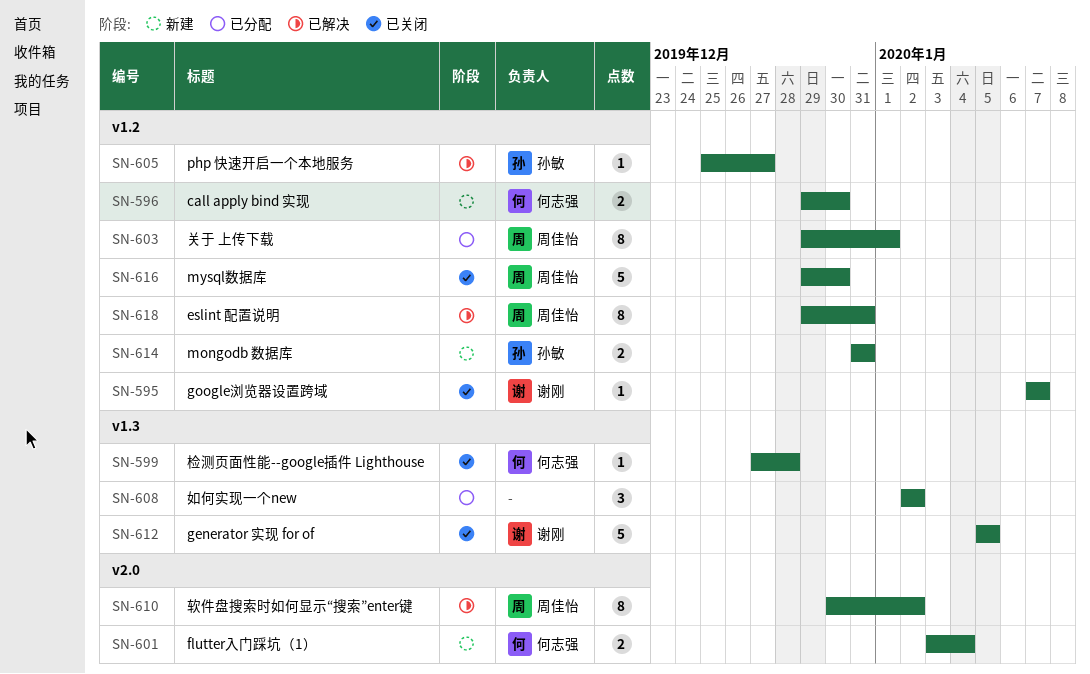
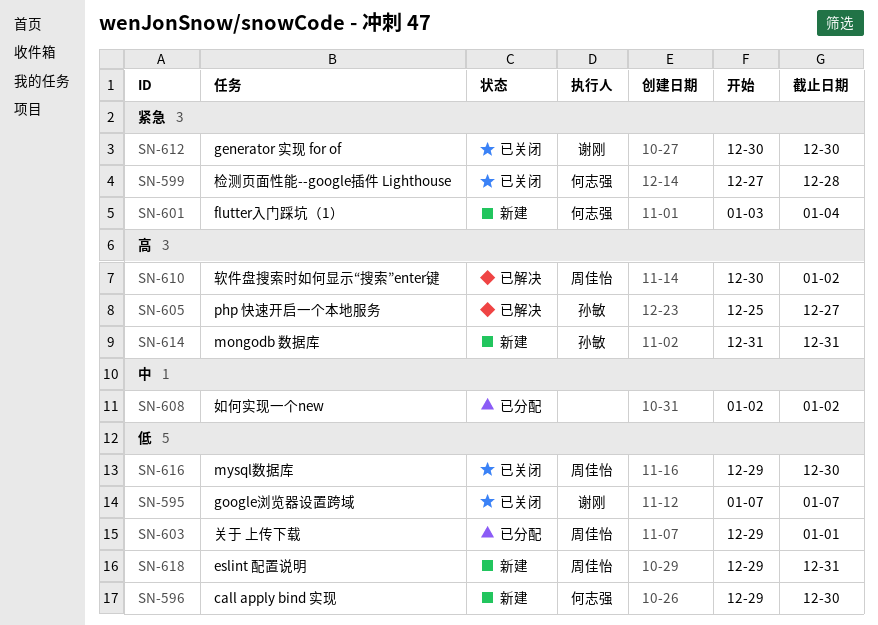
SN-612, start: Jan 5 -> Dec 30
SN-612, due: Jan 5 -> Dec 30
SN-618, status: 已解决 -> 新建

